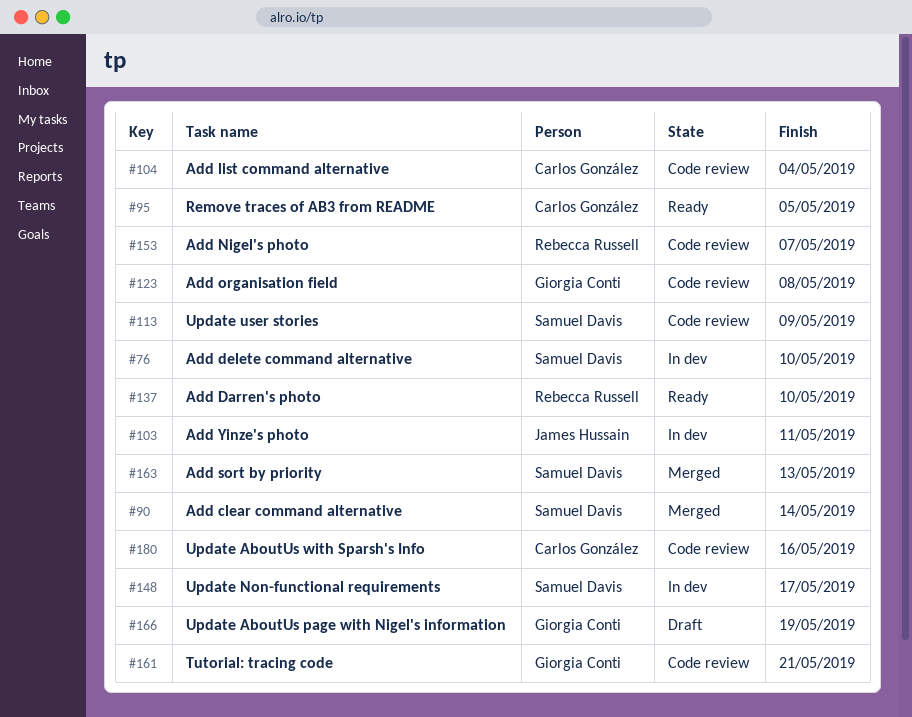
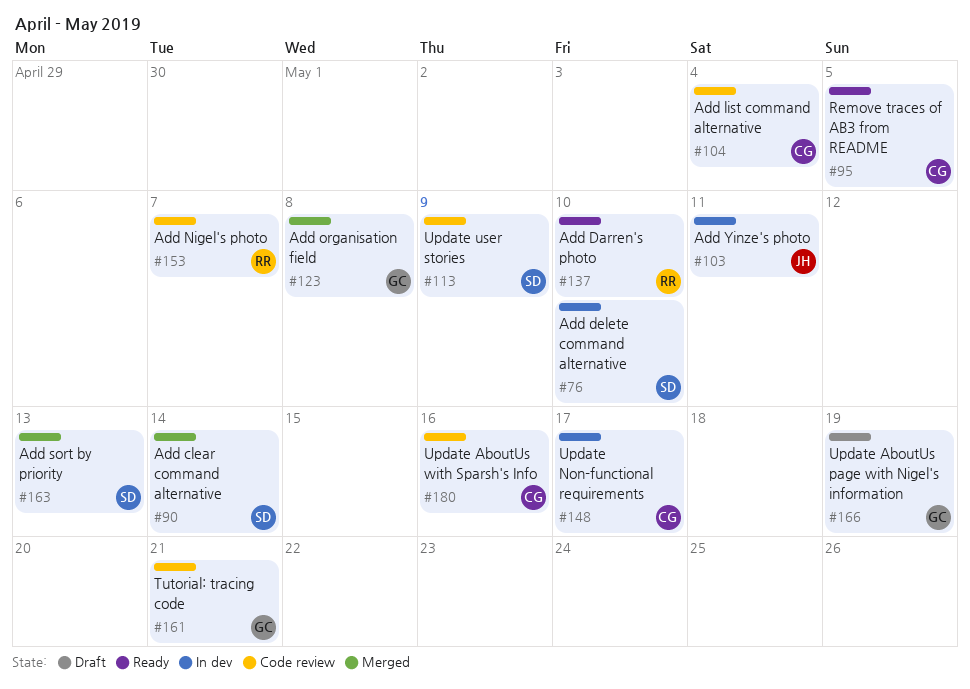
#123, status: Code review -> Merged
#148, owner: Samuel Davis -> Carlos González

